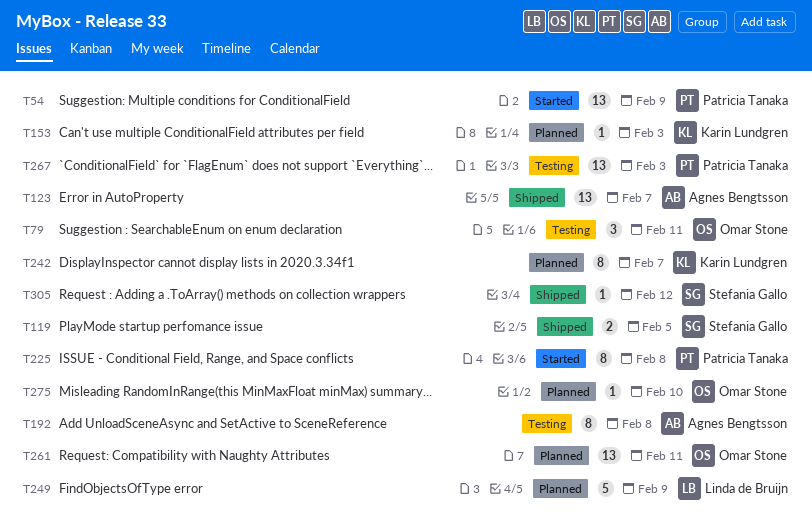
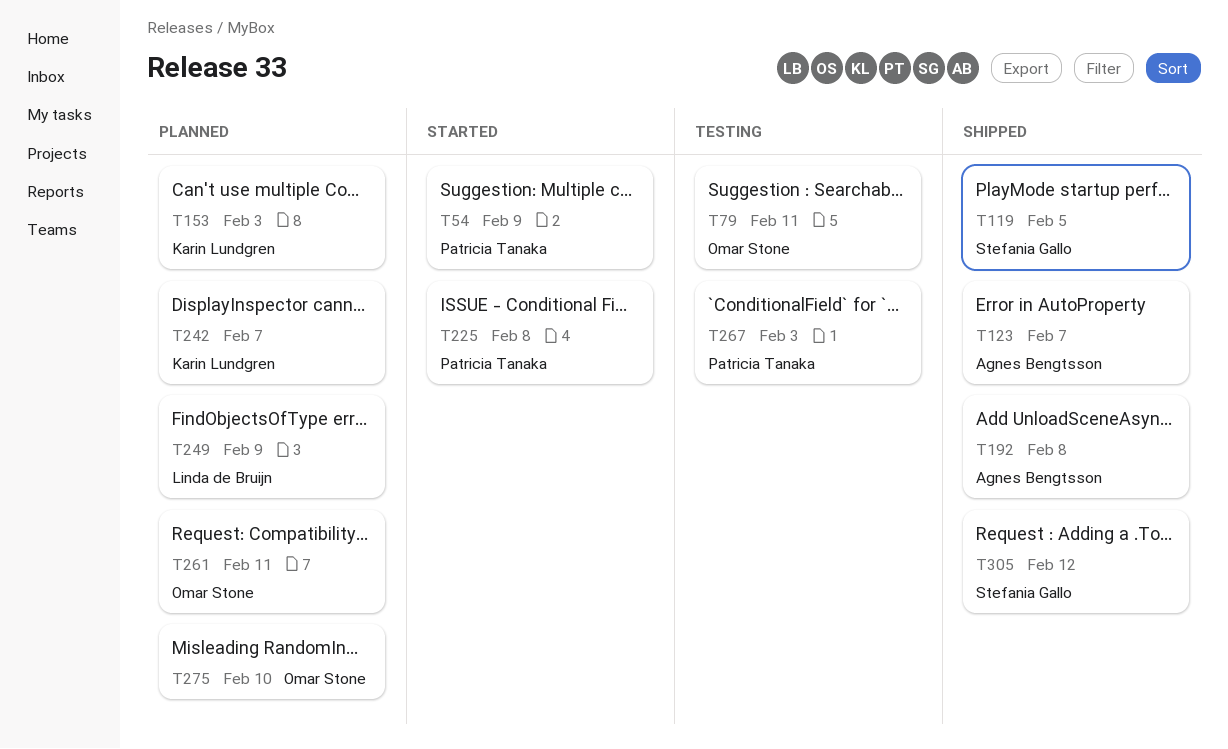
T192, status: Testing -> Shipped

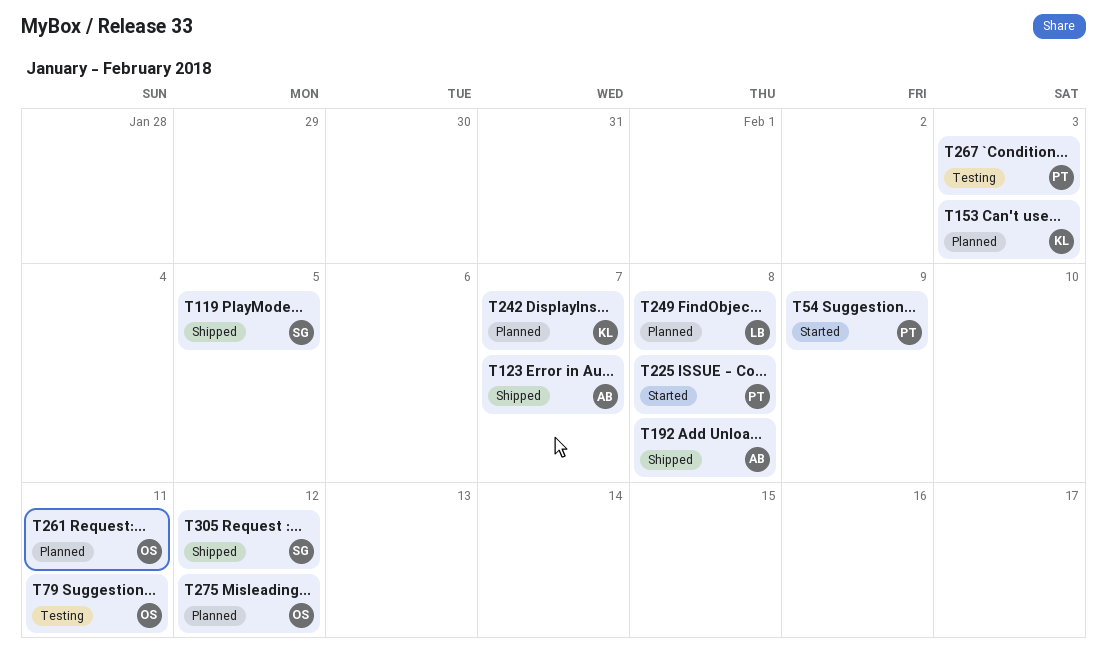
T249, due: Feb 9 -> Feb 8
T275, due: Feb 10 -> Feb 12

